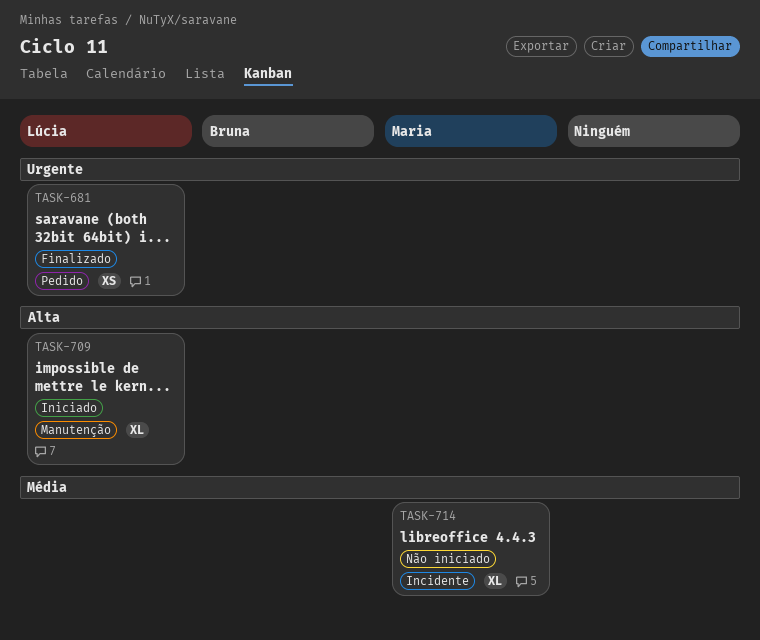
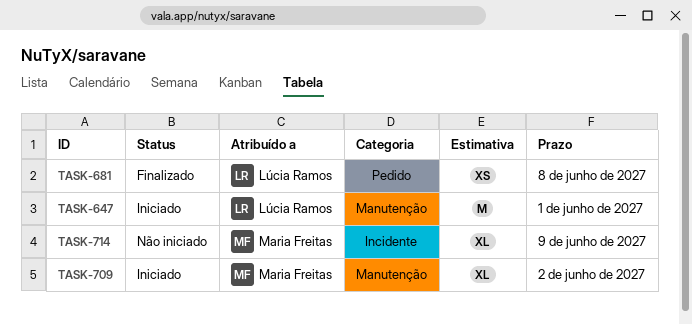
TASK-647: none -> present
TASK-709, owner: Lúcia Ramos -> Maria Freitas

